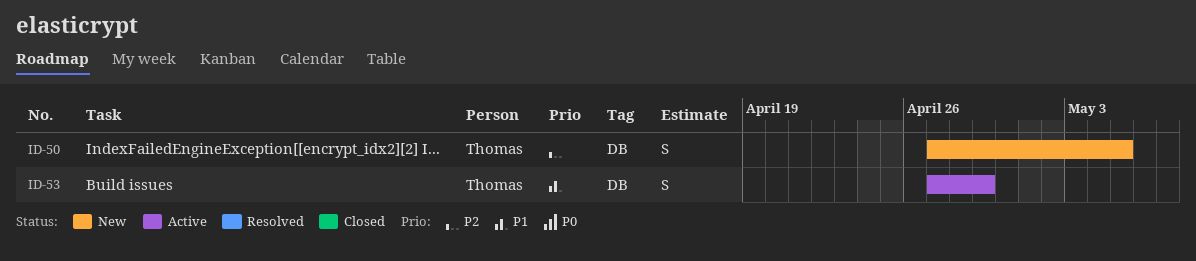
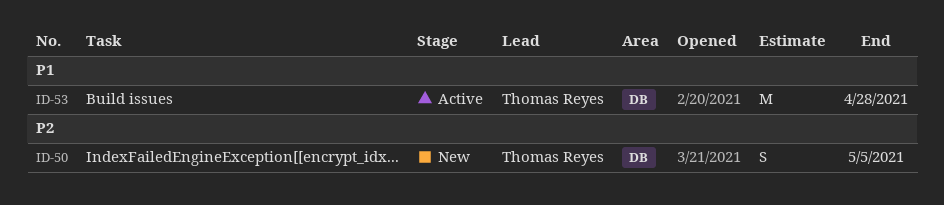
ID-53, estimate: S -> M
ID-53, due: Apr 29 -> Apr 28

